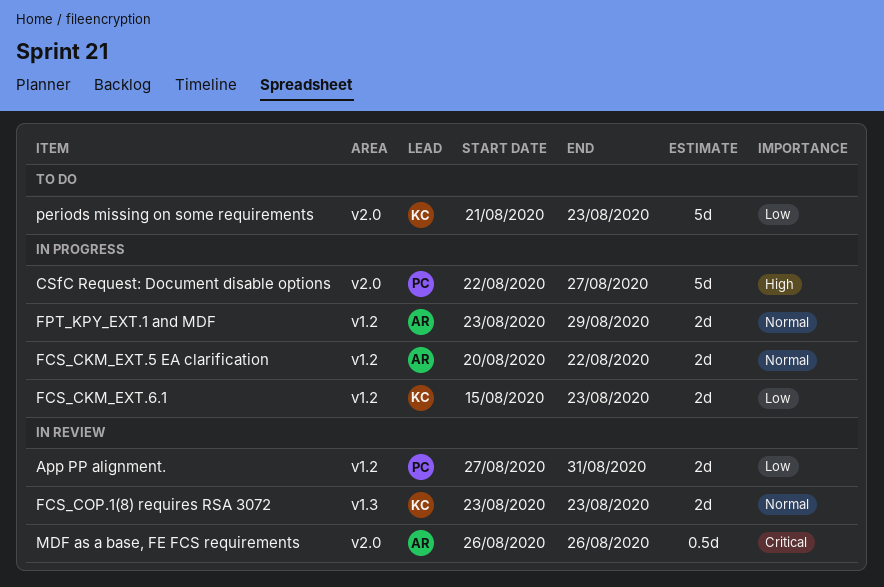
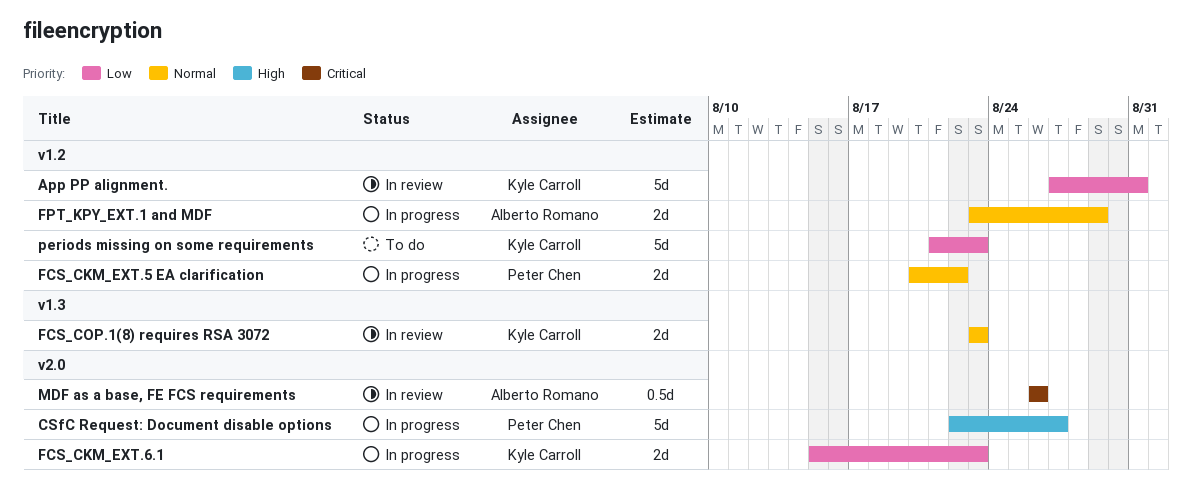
App PP alignment., owner: Peter Chen -> Kyle Carroll
App PP alignment., estimate: 2d -> 5d
FCS_CKM_EXT.5 EA clarification, owner: Alberto Romano -> Peter Chen
FCS_CKM_EXT.6.1, label: v1.2 -> v2.0
periods missing on some requirements, label: v2.0 -> v1.2

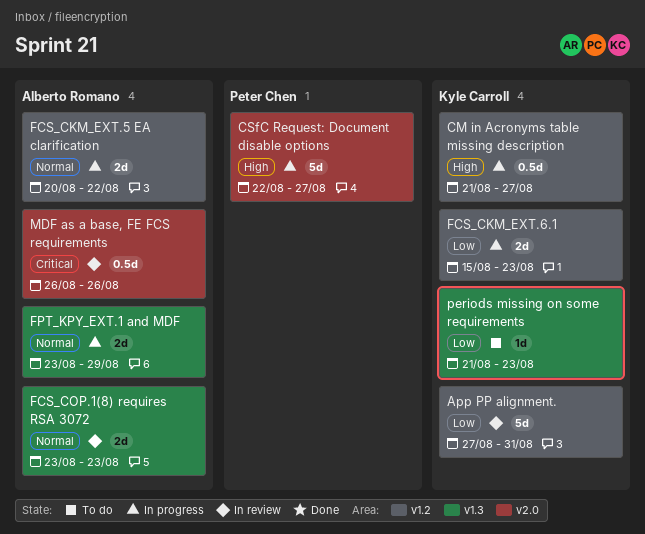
CM in Acronyms table missing description: none -> present
FCS_CKM_EXT.5 EA clarification, owner: Peter Chen -> Alberto Romano
FCS_CKM_EXT.6.1, label: v2.0 -> v1.2
FCS_COP.1(8) requires RSA 3072, owner: Kyle Carroll -> Alberto Romano
FPT_KPY_EXT.1 and MDF, label: v1.2 -> v1.3
periods missing on some requirements, label: v1.2 -> v1.3
periods missing on some requirements, estimate: 5d -> 1d

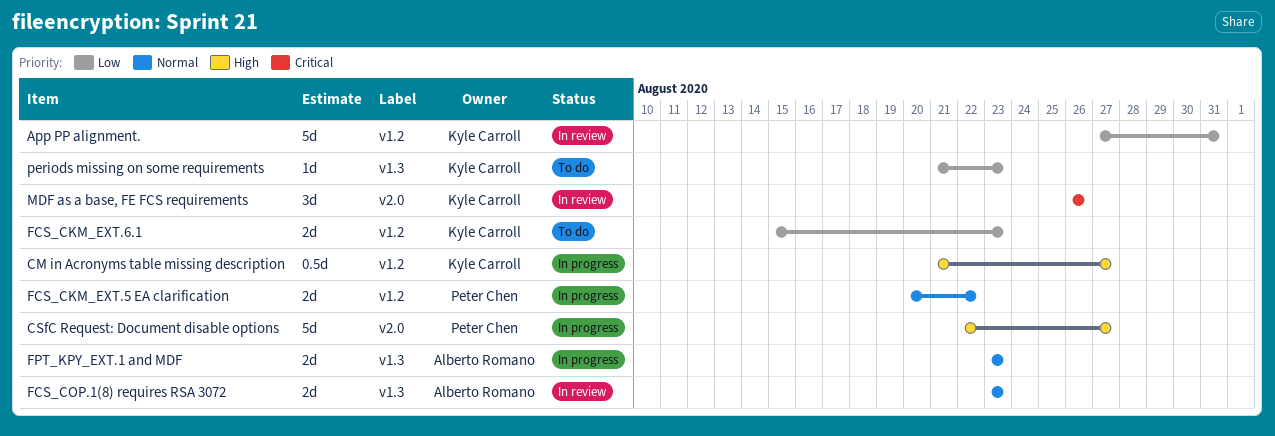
FCS_CKM_EXT.5 EA clarification, owner: Alberto Romano -> Peter Chen
FCS_CKM_EXT.6.1, status: In progress -> To do
FPT_KPY_EXT.1 and MDF, due: Aug 29 -> Aug 23
MDF as a base, FE FCS requirements, owner: Alberto Romano -> Kyle Carroll
MDF as a base, FE FCS requirements, estimate: 0.5d -> 3d

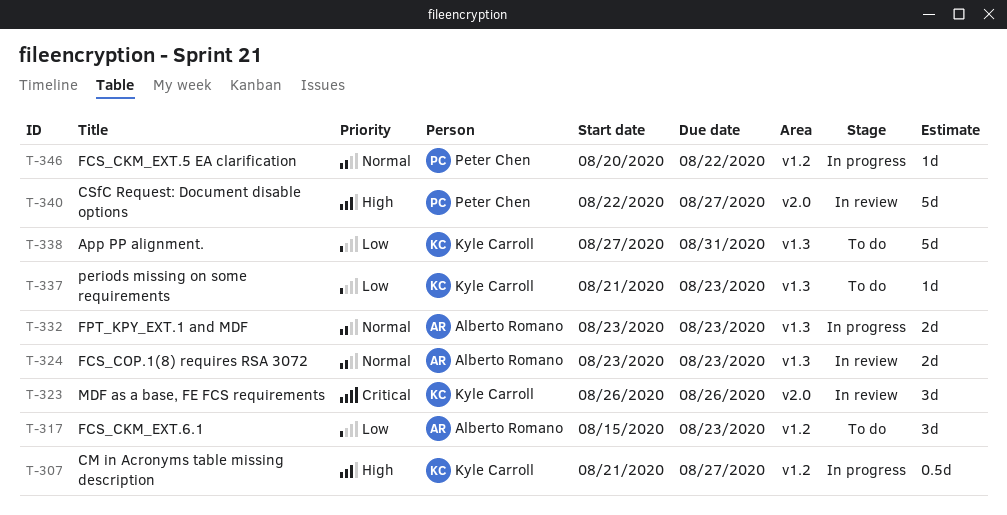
App PP alignment., status: In review -> To do
App PP alignment., label: v1.2 -> v1.3
CSfC Request: Document disable options, status: In progress -> In review
FCS_CKM_EXT.5 EA clarification, estimate: 2d -> 1d
FCS_CKM_EXT.6.1, owner: Kyle Carroll -> Alberto Romano
FCS_CKM_EXT.6.1, estimate: 2d -> 3d

